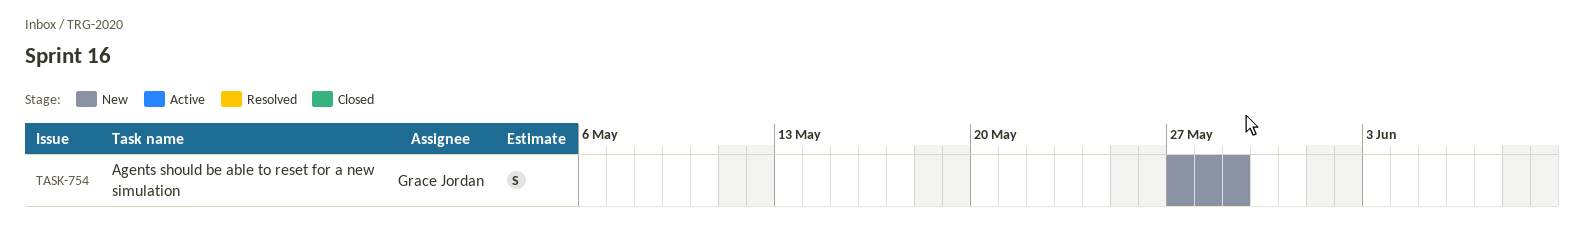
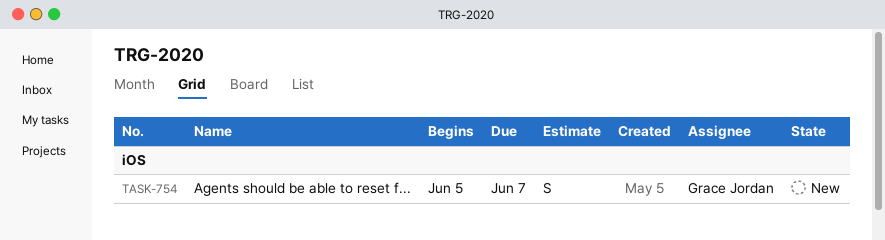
TASK-754, start: May 27 -> Jun 5
TASK-754, due: May 29 -> Jun 7

